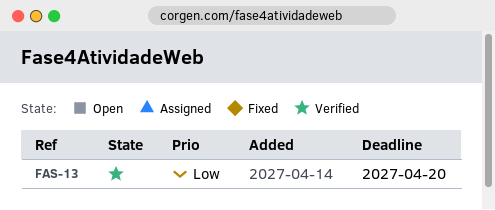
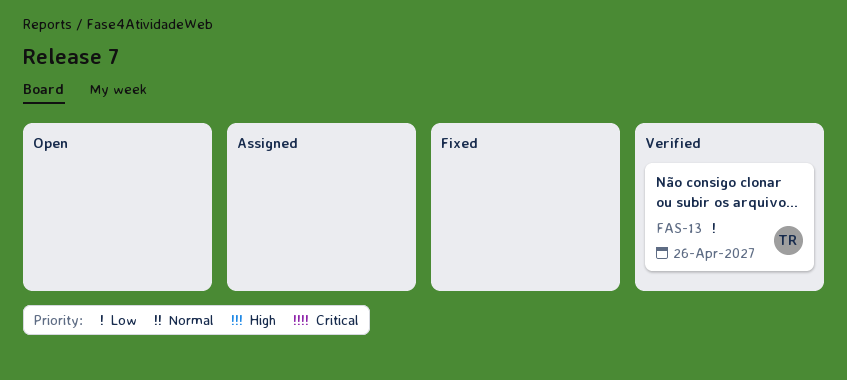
FAS-13, due: Apr 20 -> Apr 26

